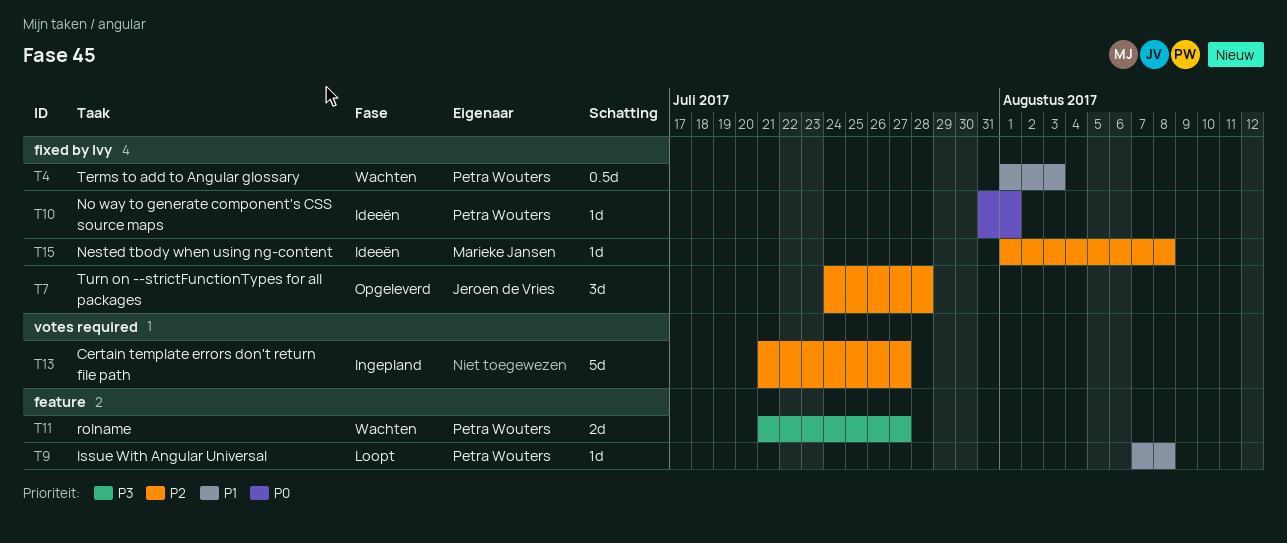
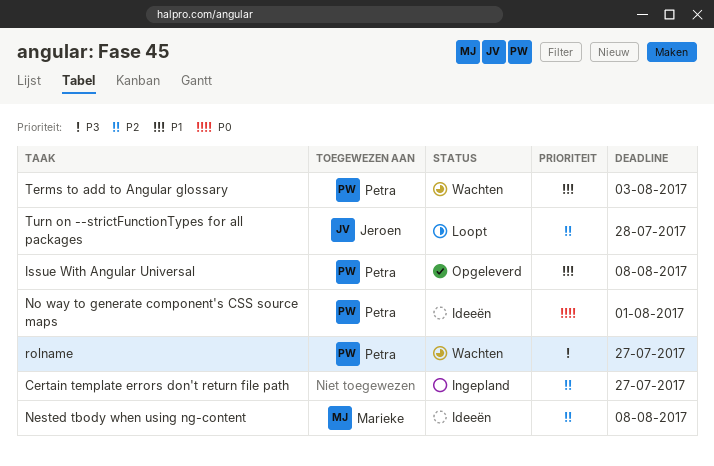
Issue With Angular Universal, status: Loopt -> Opgeleverd
Turn on --strictFunctionTypes for all packages, status: Opgeleverd -> Loopt

